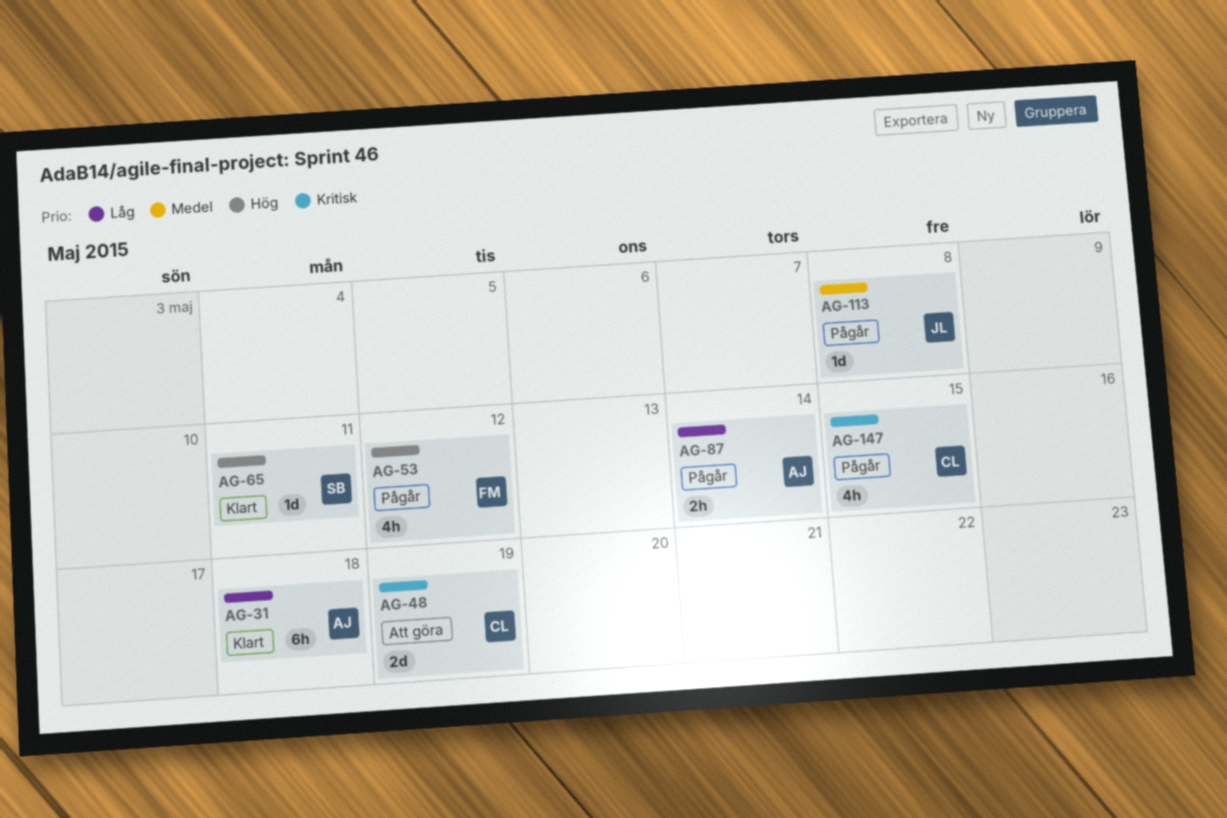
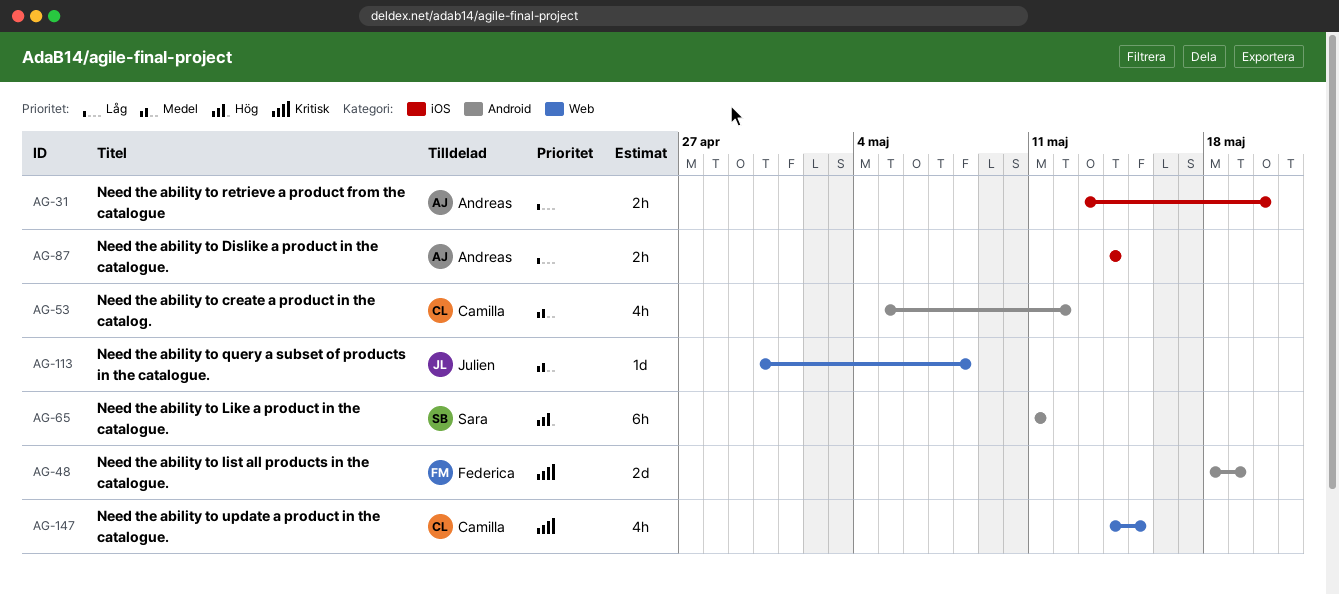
AG-31, estimate: 6h -> 2h
AG-31, due: May 18 -> May 20
AG-48, owner: Camilla -> Federica
AG-53, owner: Federica -> Camilla
AG-53, priority: Hög -> Medel
AG-65, estimate: 1d -> 6h

